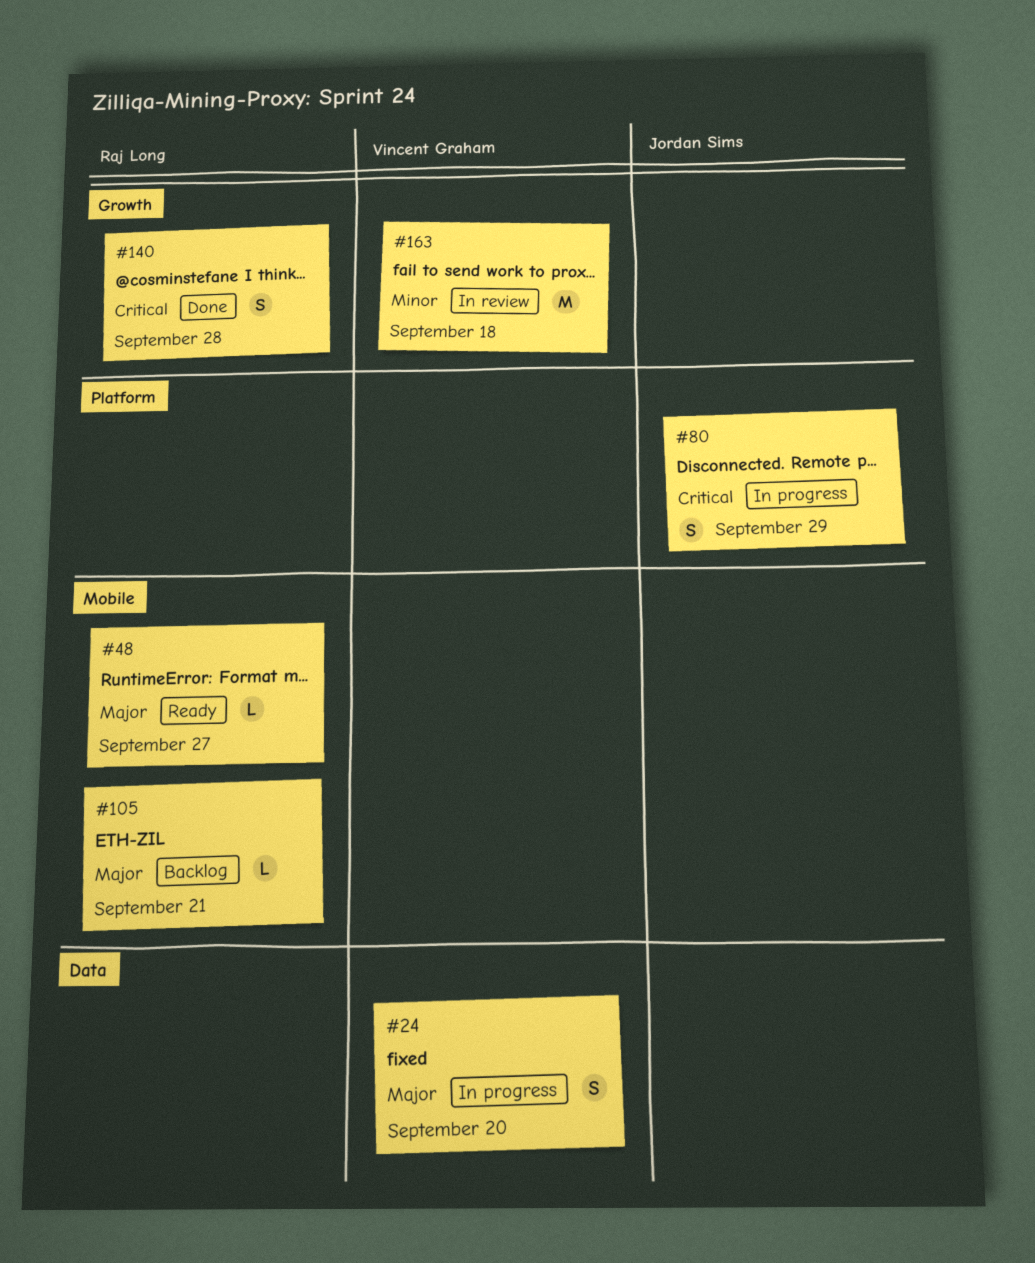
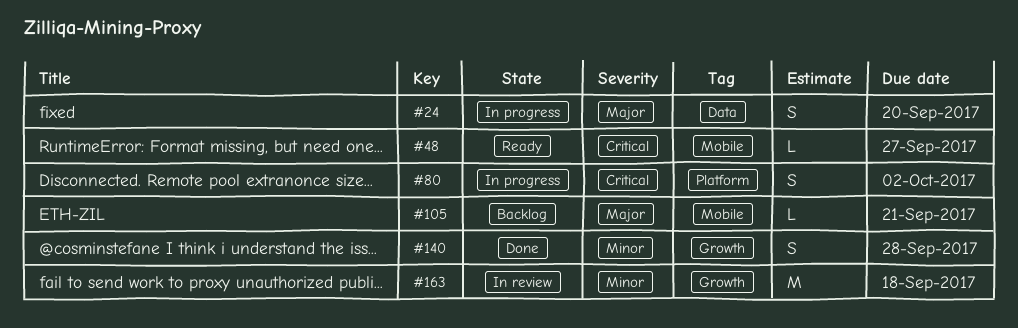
#48, priority: Major -> Critical
#80, due: Sep 29 -> Oct 2
#140, priority: Critical -> Minor

